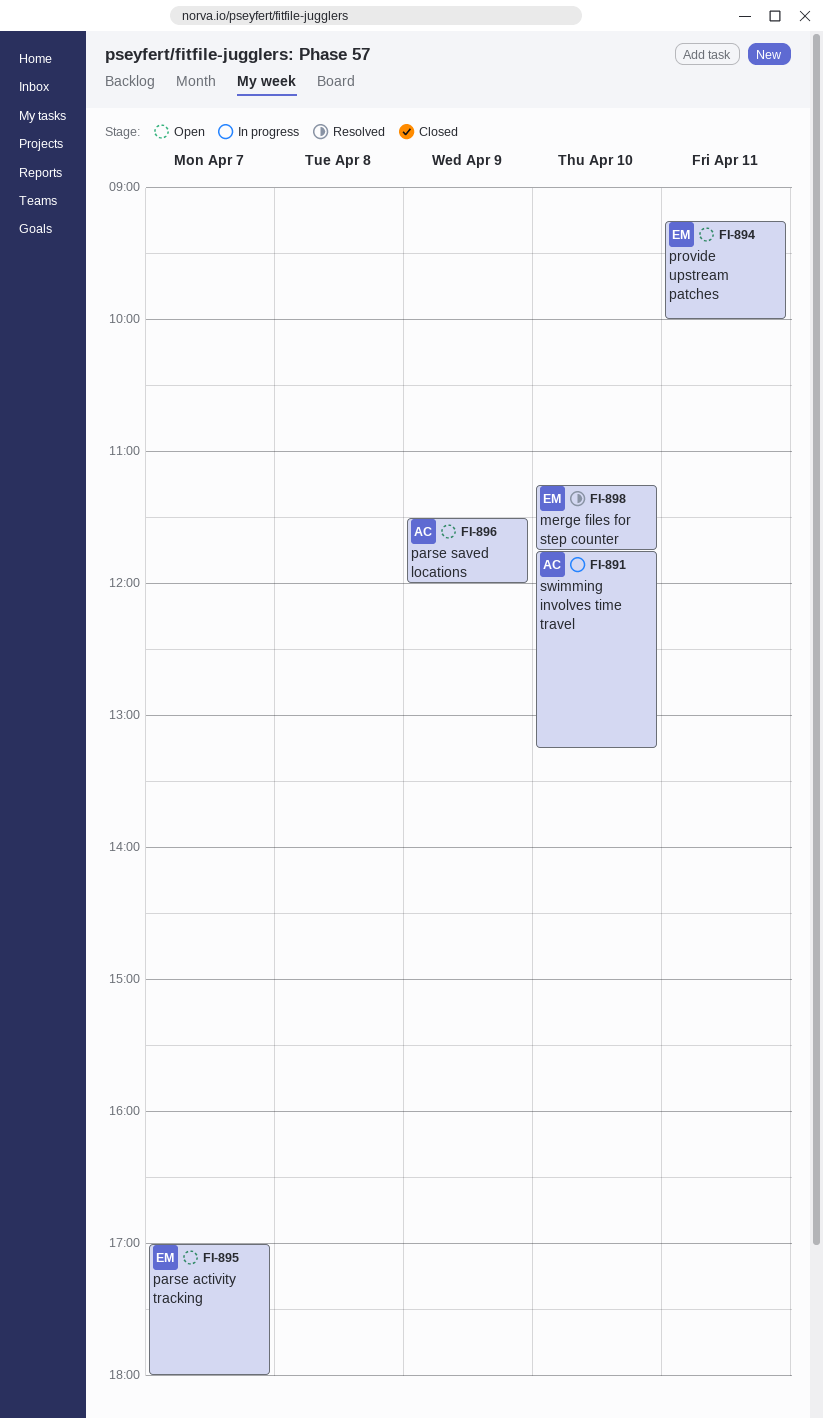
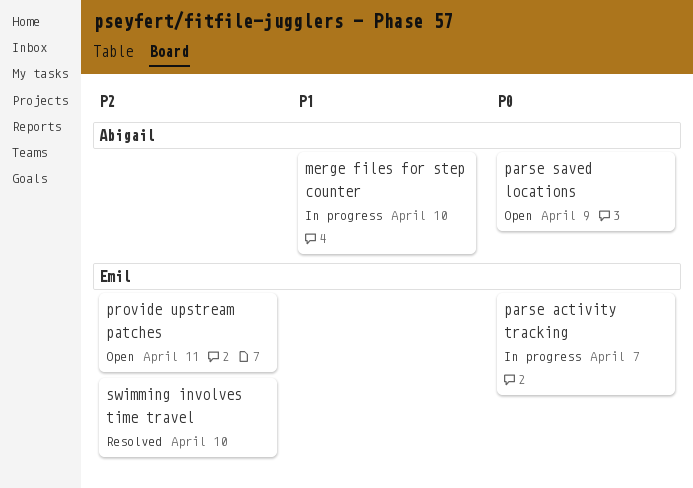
merge files for step counter, status: Resolved -> In progress
merge files for step counter, owner: Emil -> Abigail
parse activity tracking, status: Open -> In progress
swimming involves time travel, status: In progress -> Resolved
swimming involves time travel, owner: Abigail -> Emil

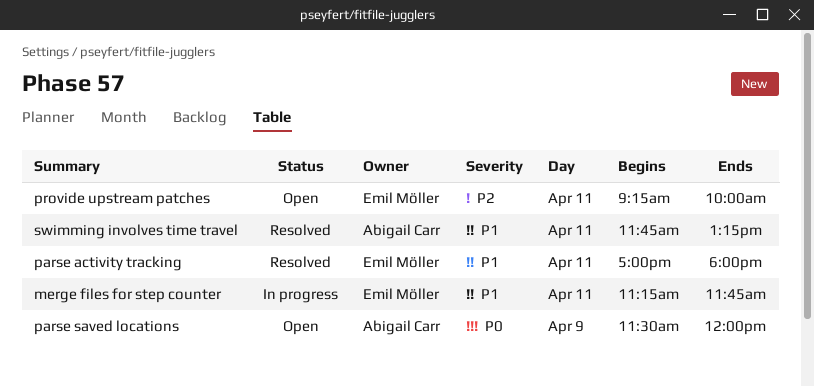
merge files for step counter, owner: Abigail Carr -> Emil Möller
merge files for step counter, day: Apr 10 -> Apr 11
parse activity tracking, status: In progress -> Resolved
parse activity tracking, priority: P0 -> P1
parse activity tracking, day: Apr 7 -> Apr 11
swimming involves time travel, owner: Emil Möller -> Abigail Carr
swimming involves time travel, priority: P2 -> P1
swimming involves time travel, day: Apr 10 -> Apr 11

